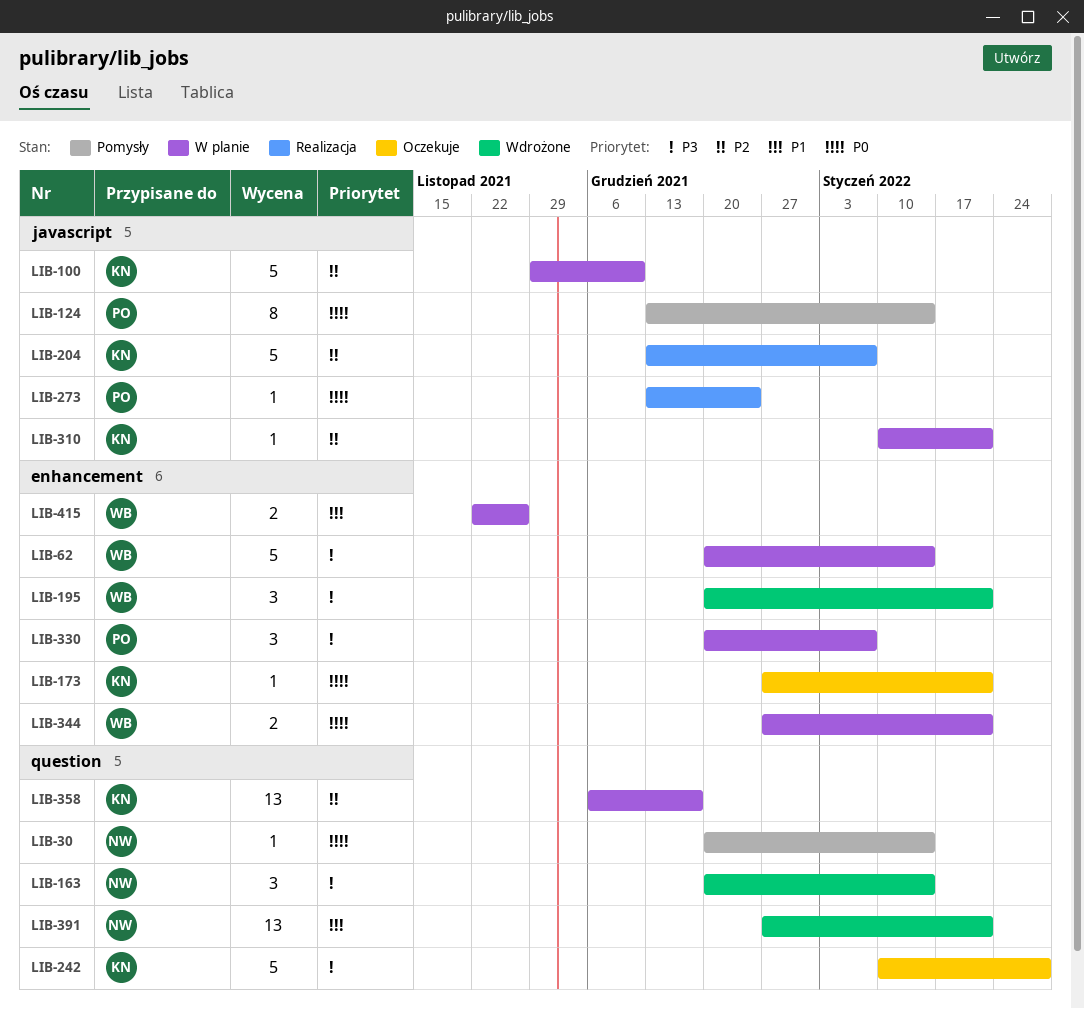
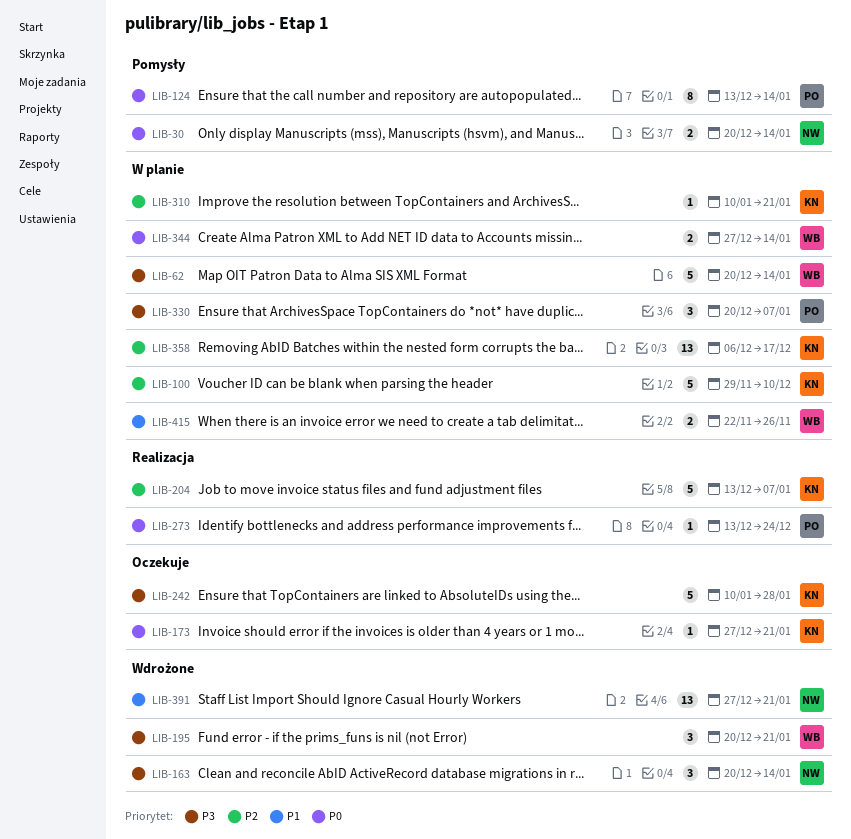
LIB-30, estimate: 1 -> 2
LIB-344, due: Jan 21 -> Jan 14

